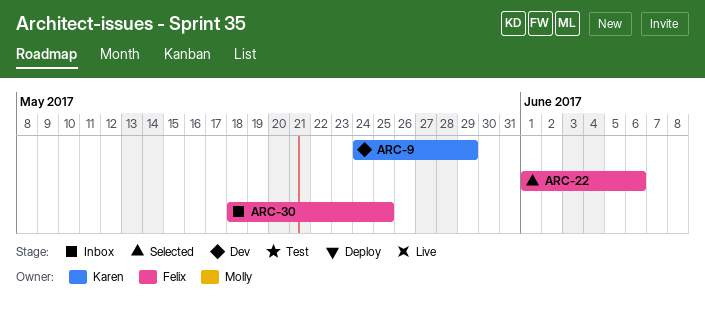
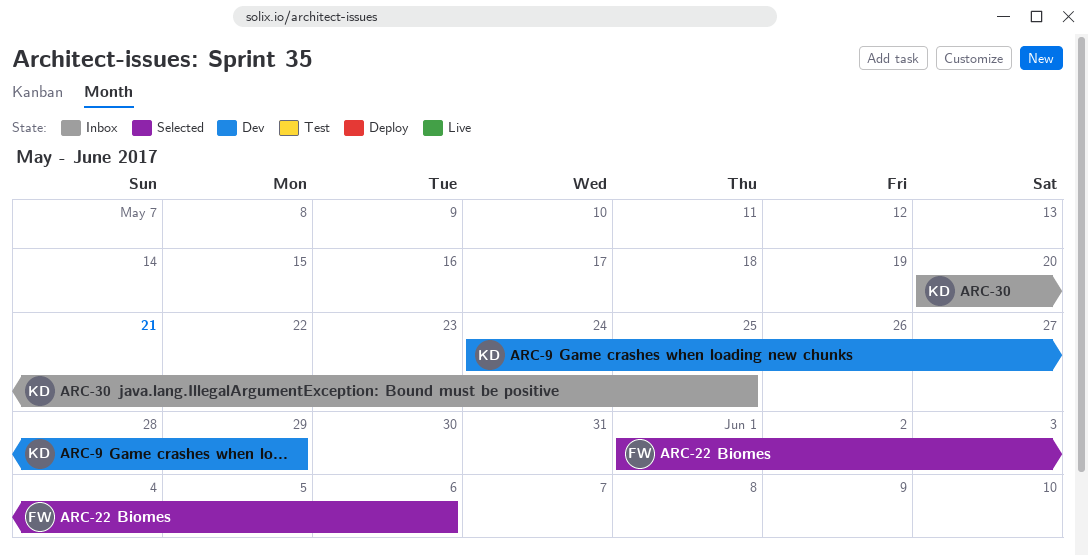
ARC-30, owner: Felix -> Karen
ARC-30, start: May 18 -> May 20

